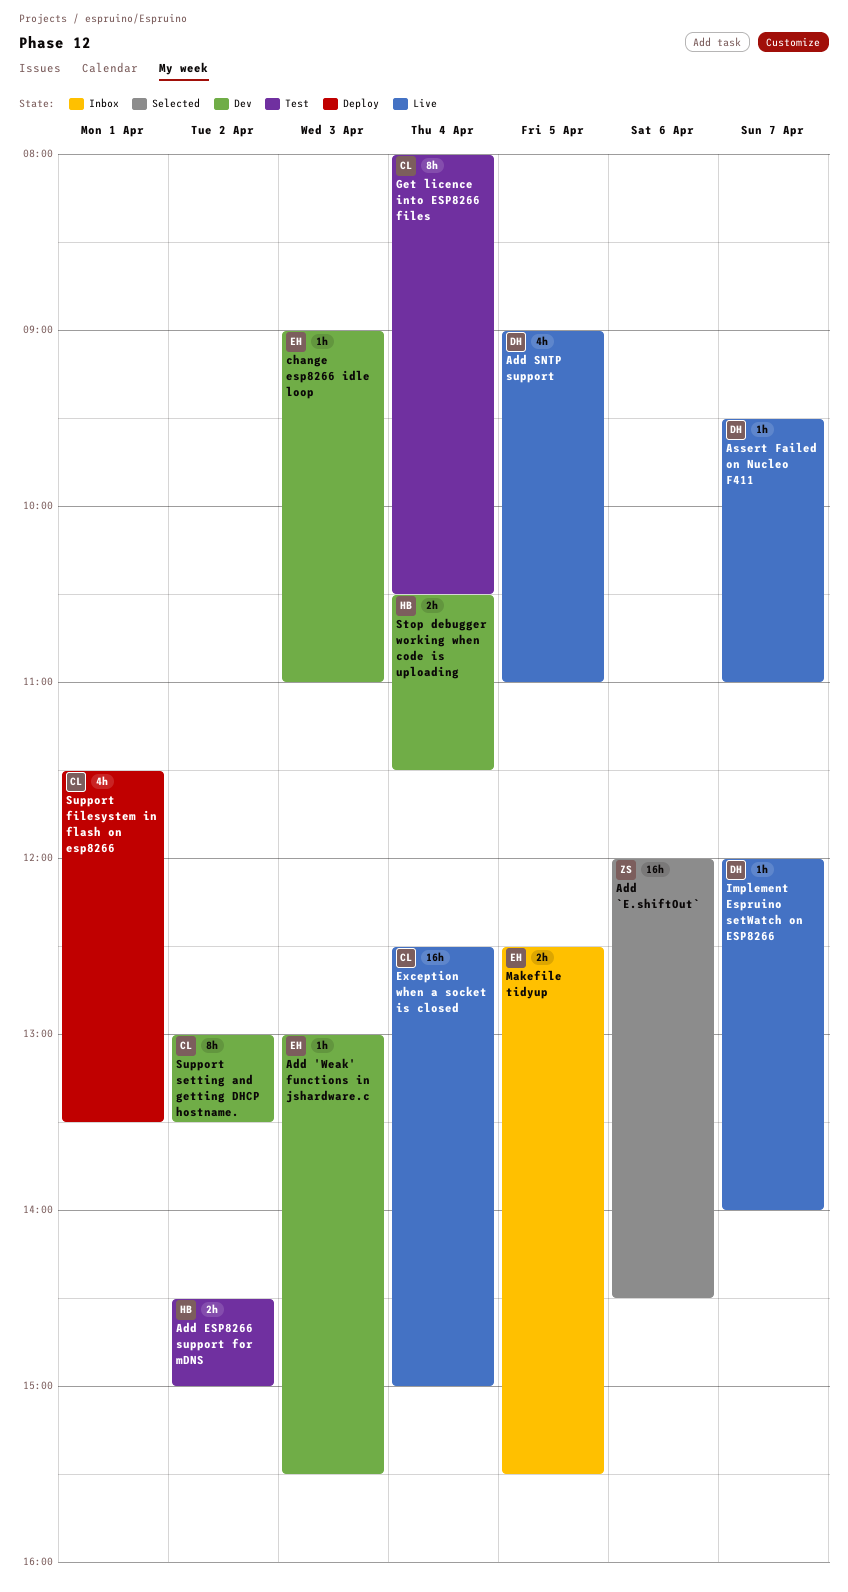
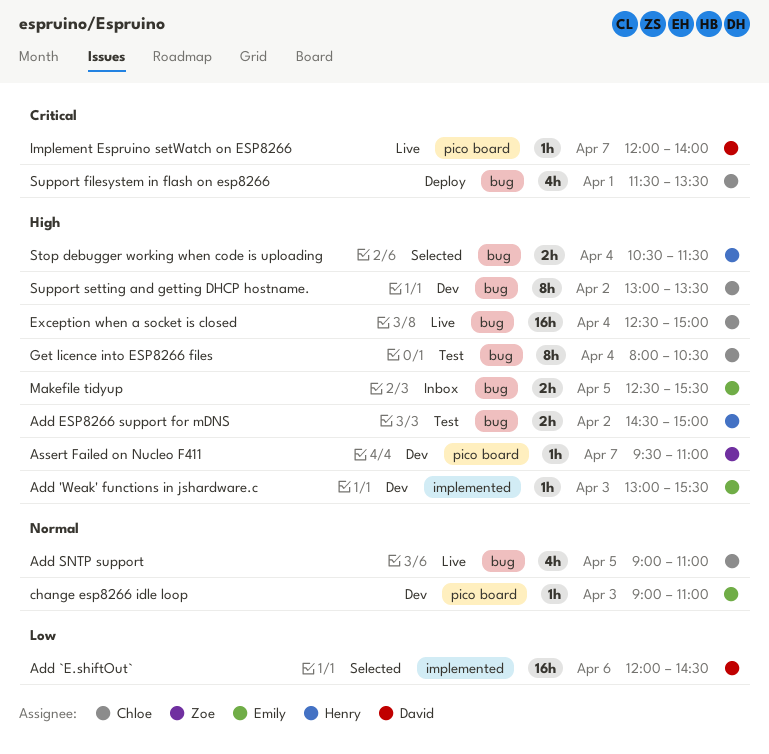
Add `E.shiftOut`, owner: Zoe -> David
Add SNTP support, owner: David -> Chloe
Assert Failed on Nucleo F411, status: Live -> Dev
Assert Failed on Nucleo F411, owner: David -> Zoe
Stop debugger working when code is uploading, status: Dev -> Selected

